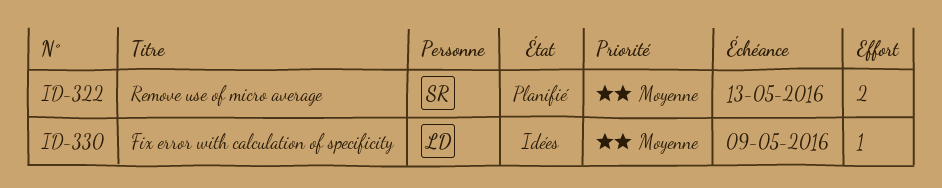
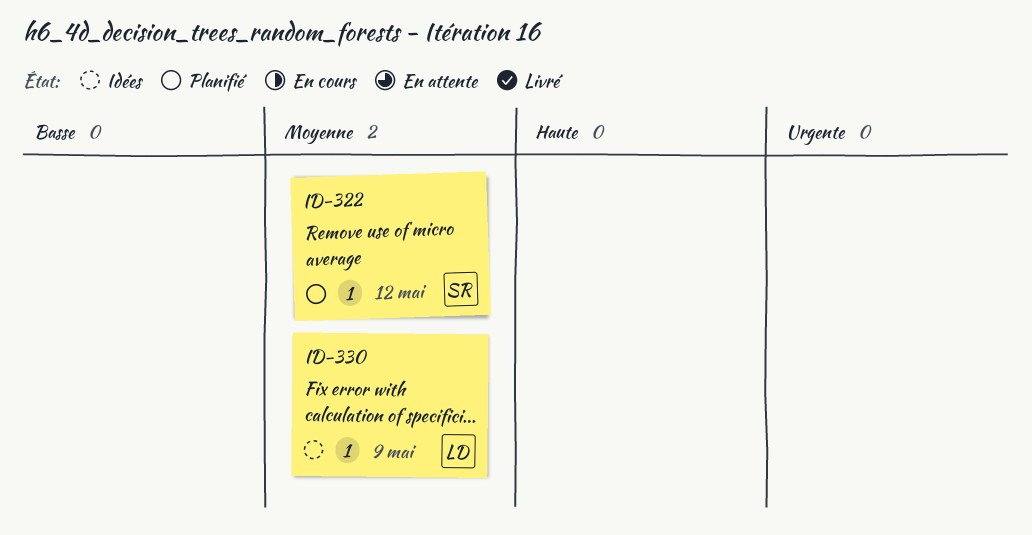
ID-322, estimate: 2 -> 1
ID-322, due: May 13 -> May 12

